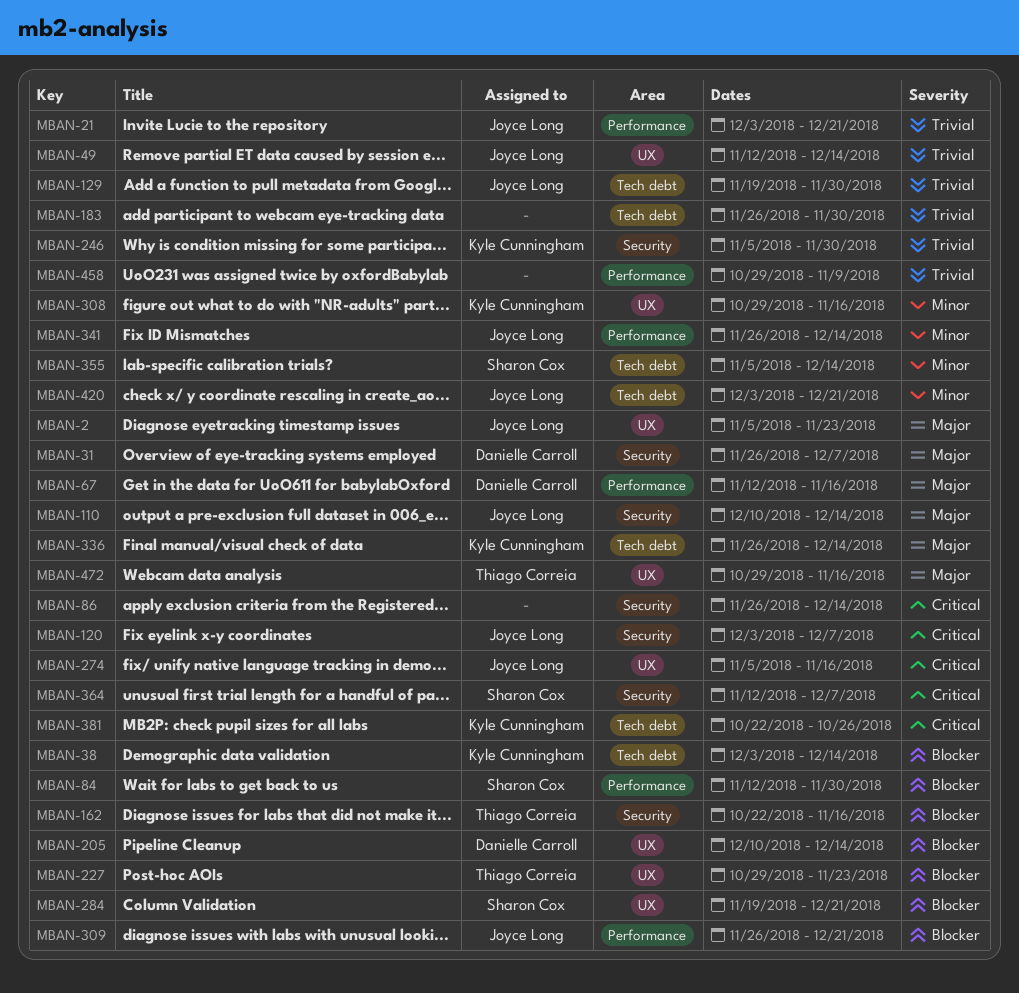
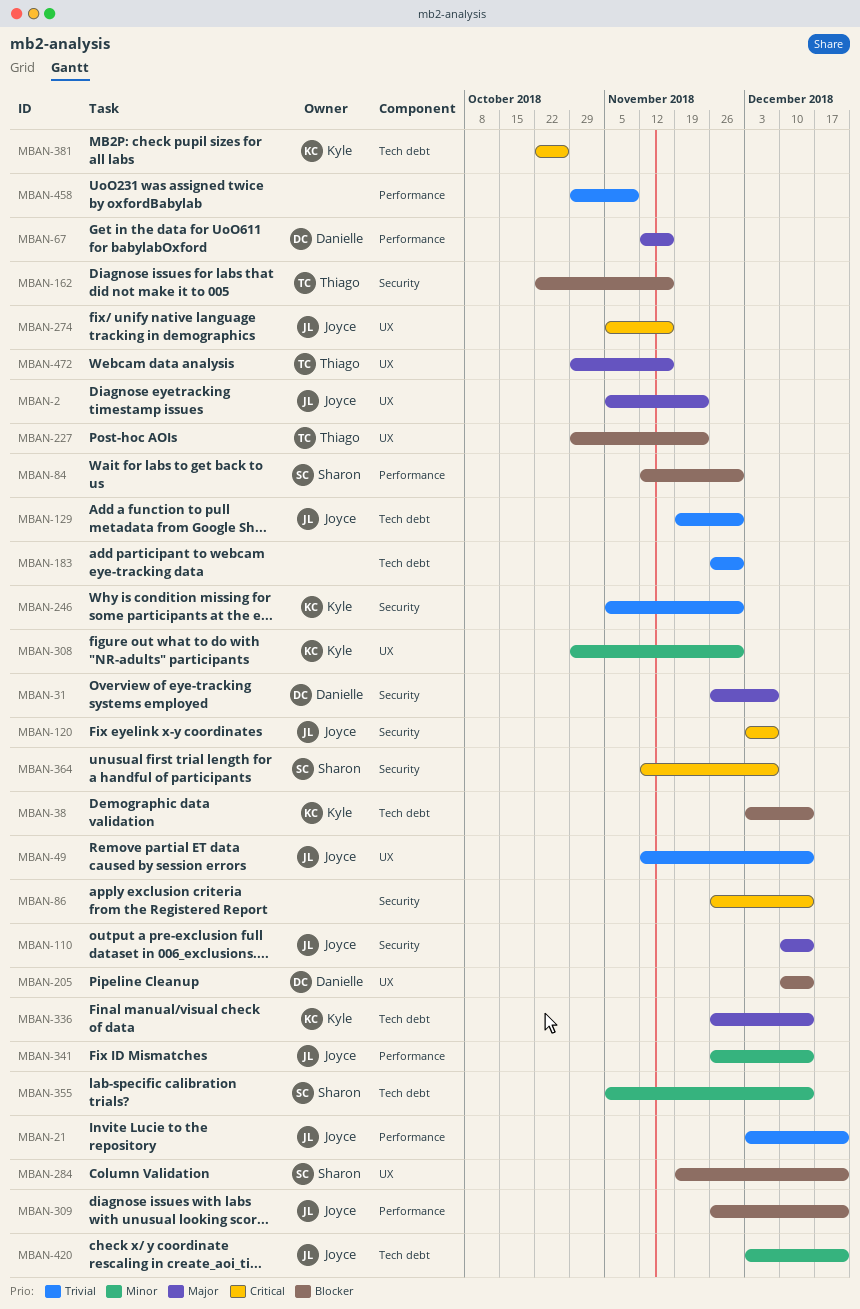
MBAN-308, due: Nov 16 -> Nov 30

